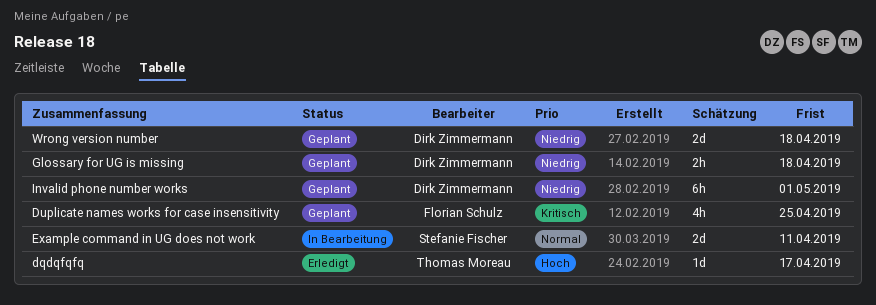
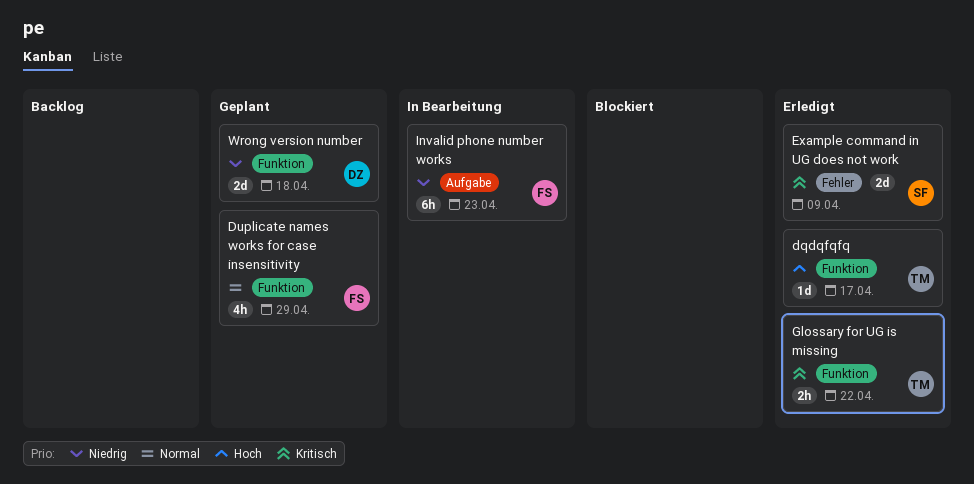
Duplicate names works for case insensitivity, priority: Kritisch -> Normal
Duplicate names works for case insensitivity, due: Apr 25 -> Apr 29
Example command in UG does not work, status: In Bearbeitung -> Erledigt
Example command in UG does not work, priority: Normal -> Kritisch
Example command in UG does not work, due: Apr 11 -> Apr 9
Glossary for UG is missing, status: Geplant -> Erledigt
Glossary for UG is missing, owner: Dirk Zimmermann -> Thomas Moreau
Glossary for UG is missing, priority: Niedrig -> Kritisch
Glossary for UG is missing, due: Apr 18 -> Apr 22
Invalid phone number works, status: Geplant -> In Bearbeitung
Invalid phone number works, owner: Dirk Zimmermann -> Florian Schulz
Invalid phone number works, due: May 1 -> Apr 23

